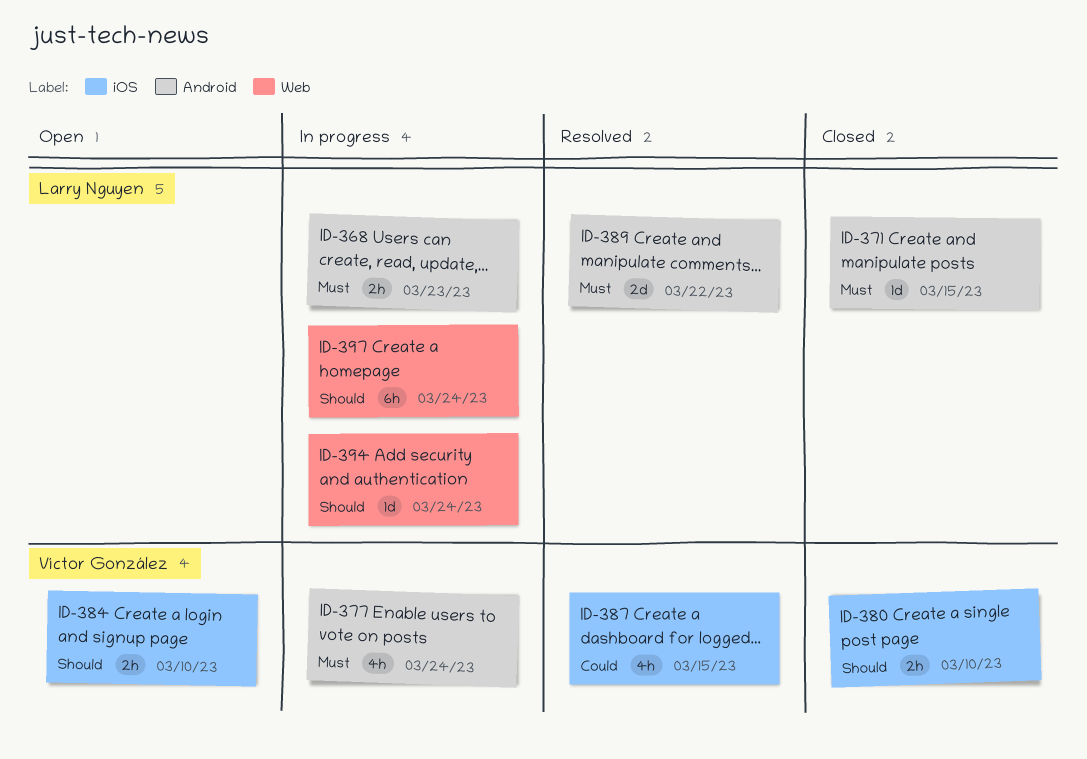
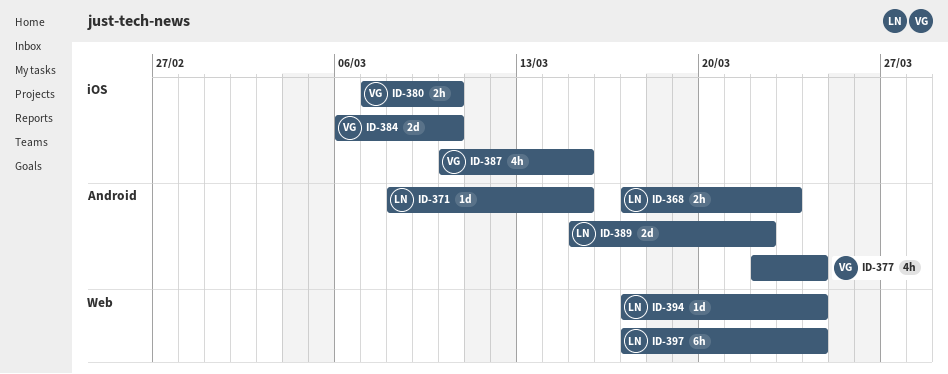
ID-384, estimate: 2h -> 2d

